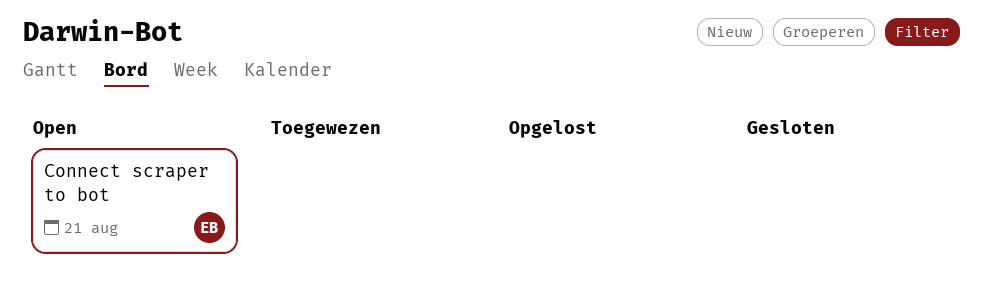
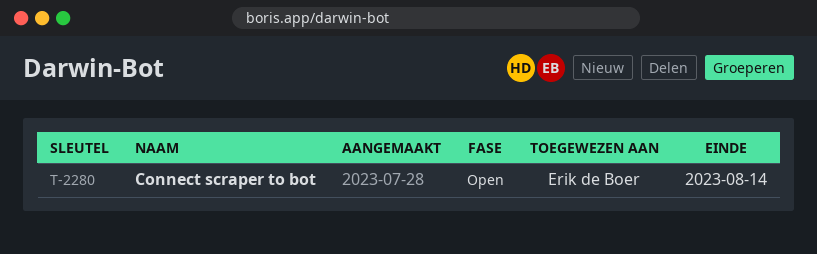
Connect scraper to bot, due: Aug 21 -> Aug 14

